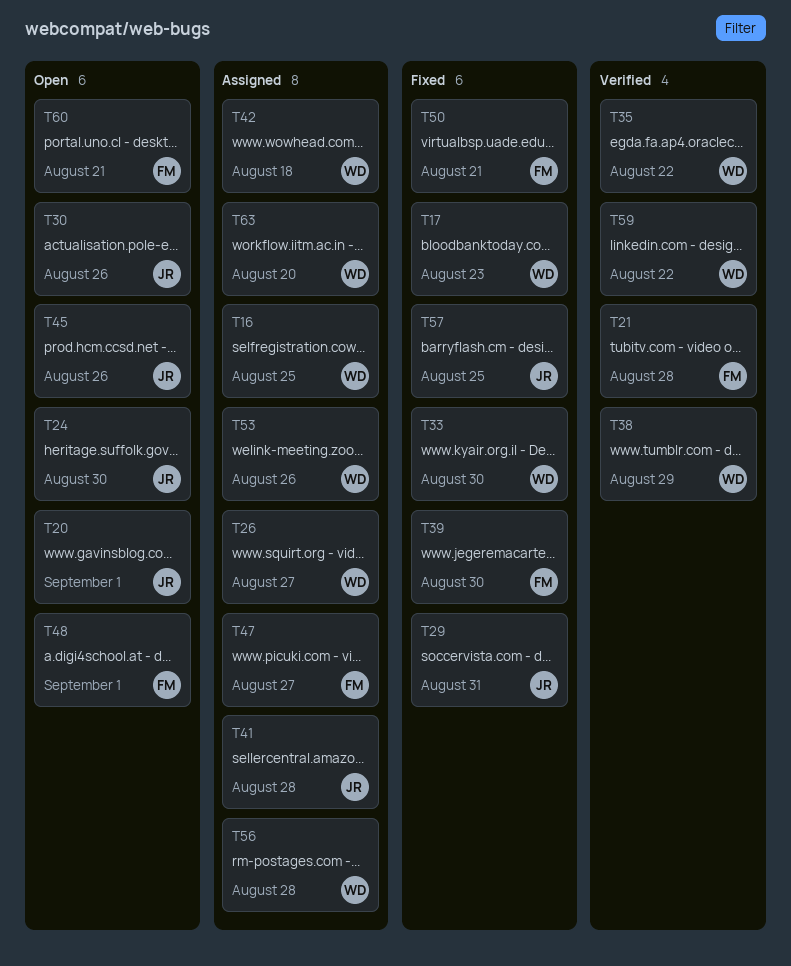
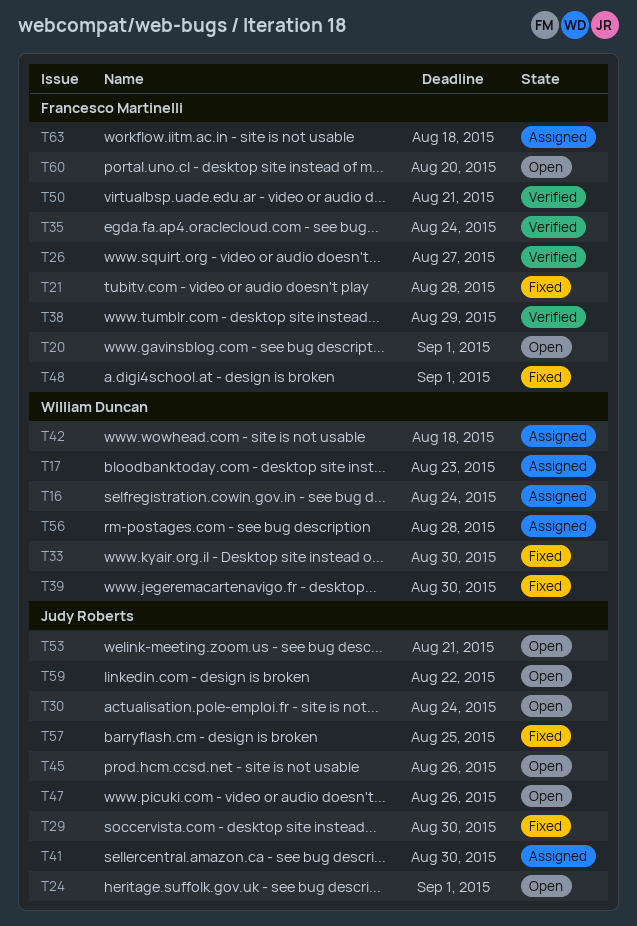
T16, due: Aug 25 -> Aug 24
T17, status: Fixed -> Assigned
T20, owner: Judy Roberts -> Francesco Martinelli
T21, status: Verified -> Fixed
T24, due: Aug 30 -> Sep 1
T26, status: Assigned -> Verified
T26, owner: William Duncan -> Francesco Martinelli
T29, due: Aug 31 -> Aug 30
T30, due: Aug 26 -> Aug 24
T35, owner: William Duncan -> Francesco Martinelli
T35, due: Aug 22 -> Aug 24
T38, owner: William Duncan -> Francesco Martinelli
T39, owner: Francesco Martinelli -> William Duncan
T41, due: Aug 28 -> Aug 30
T47, status: Assigned -> Open
T47, owner: Francesco Martinelli -> Judy Roberts
T47, due: Aug 27 -> Aug 26
T48, status: Open -> Fixed
T50, status: Fixed -> Verified
T53, status: Assigned -> Open
T53, owner: William Duncan -> Judy Roberts
T53, due: Aug 26 -> Aug 21
T59, status: Verified -> Open
T59, owner: William Duncan -> Judy Roberts
T60, due: Aug 21 -> Aug 20
T63, owner: William Duncan -> Francesco Martinelli
T63, due: Aug 20 -> Aug 18

